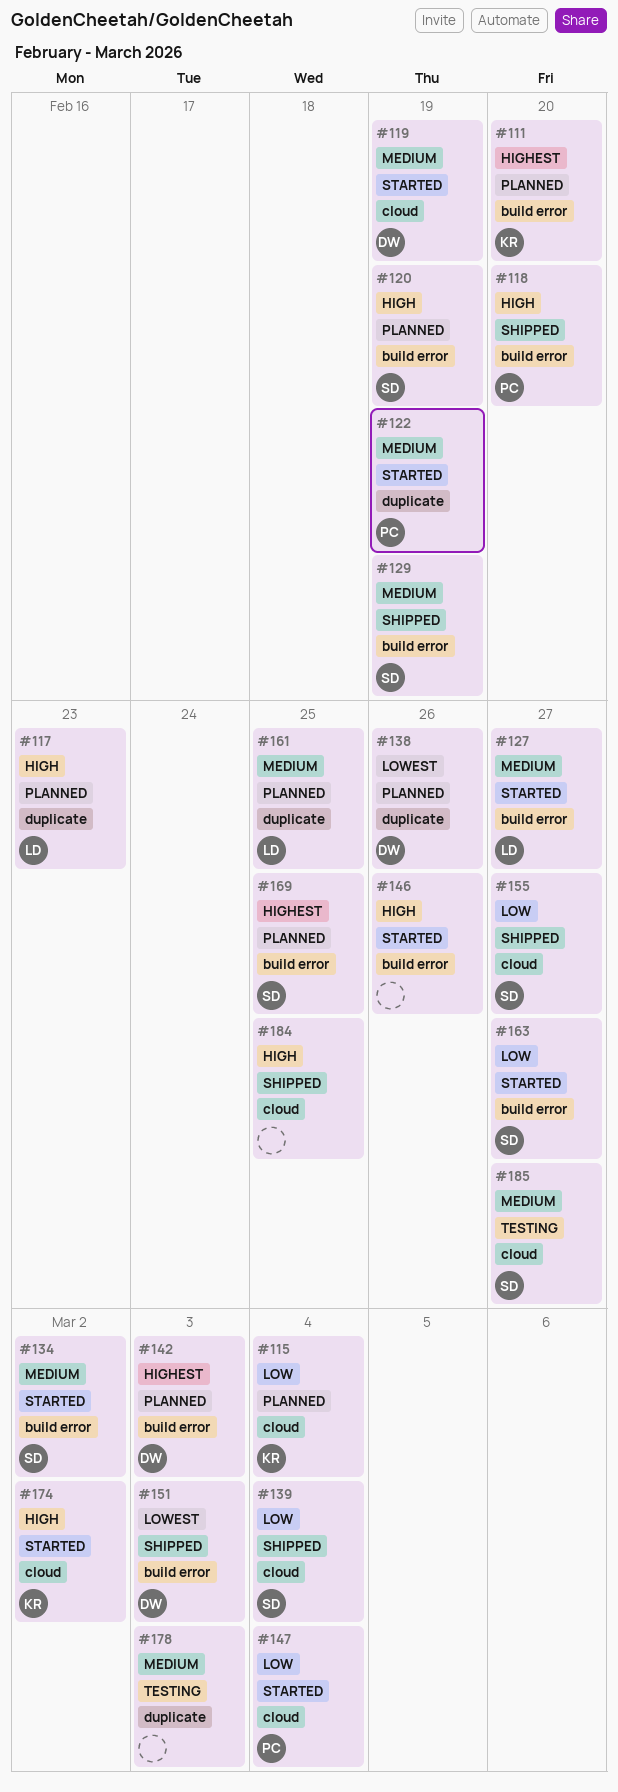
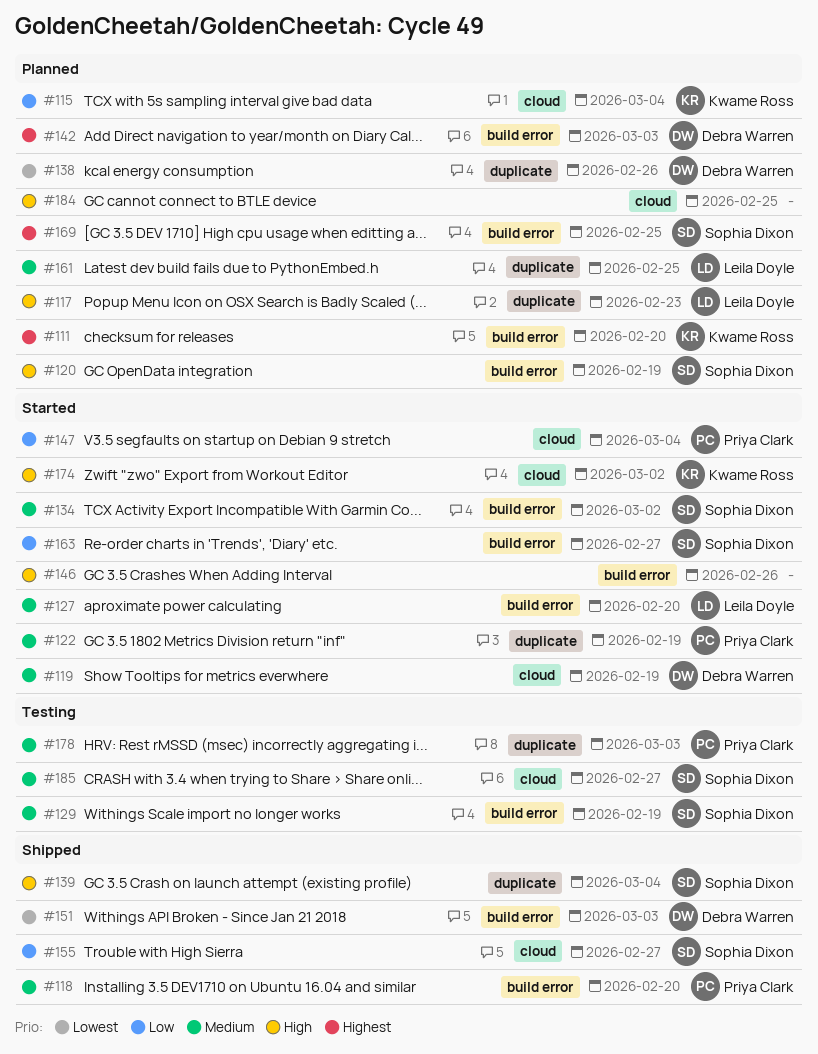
#118, priority: High -> Medium
#127, due: Feb 27 -> Feb 20
#129, status: Shipped -> Testing
#139, priority: Low -> High
#139, label: cloud -> duplicate
#178, owner: none -> Priya Clark
#184, status: Shipped -> Planned

